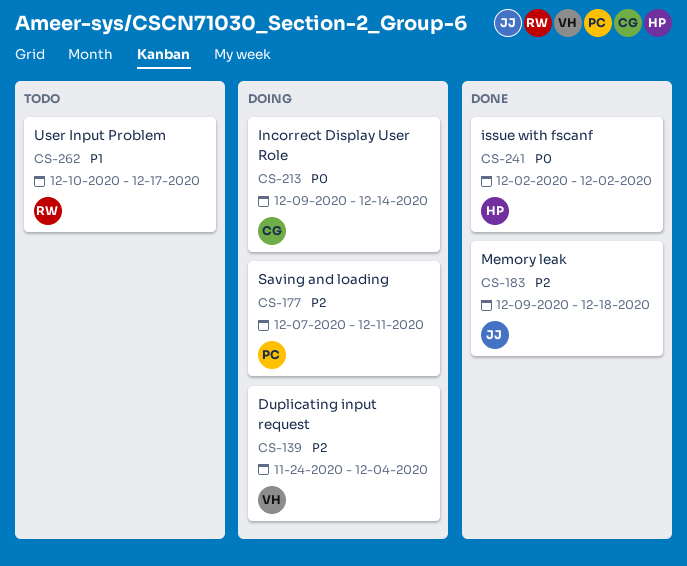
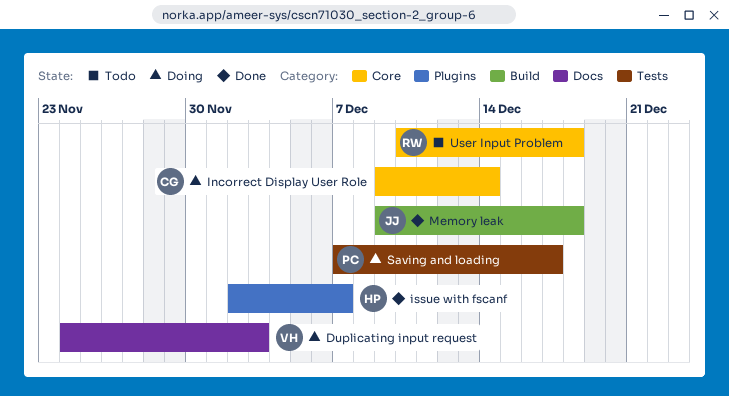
Duplicating input request, due: Dec 4 -> Dec 3
issue with fscanf, due: Dec 2 -> Dec 7
Saving and loading, due: Dec 11 -> Dec 17
User Input Problem, due: Dec 17 -> Dec 18

